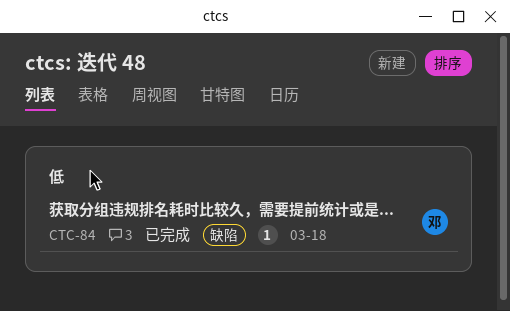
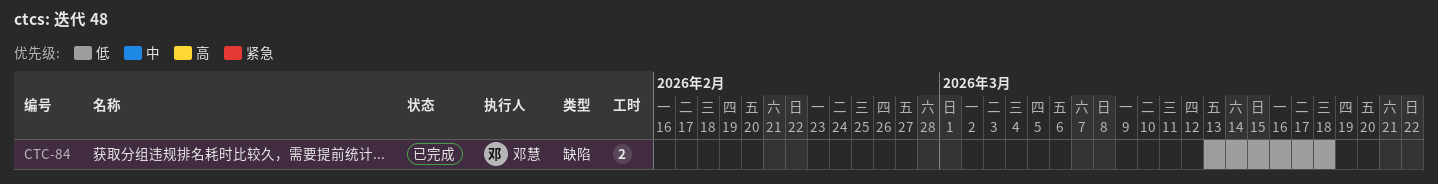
CTC-84, estimate: 1 -> 2

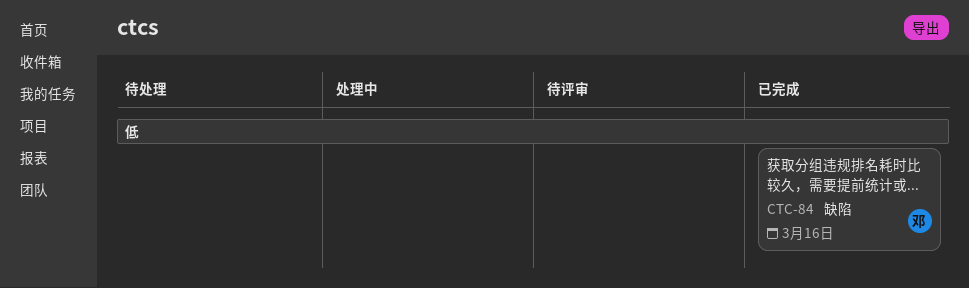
CTC-84, due: Mar 18 -> Mar 16

